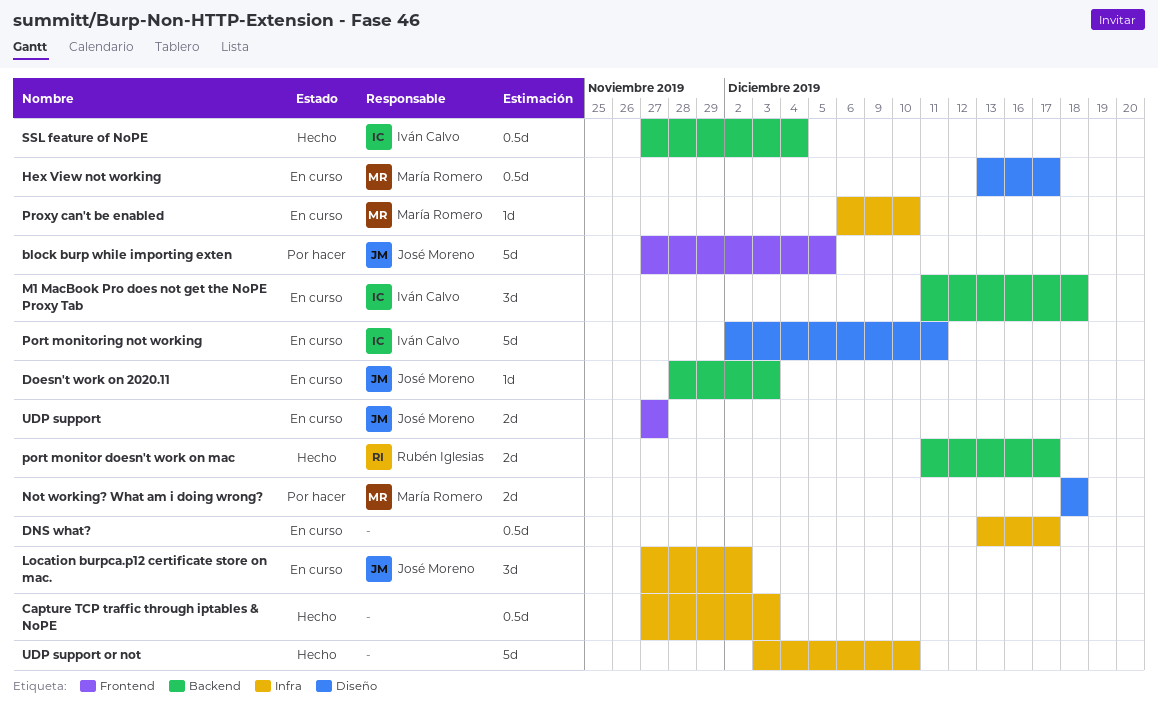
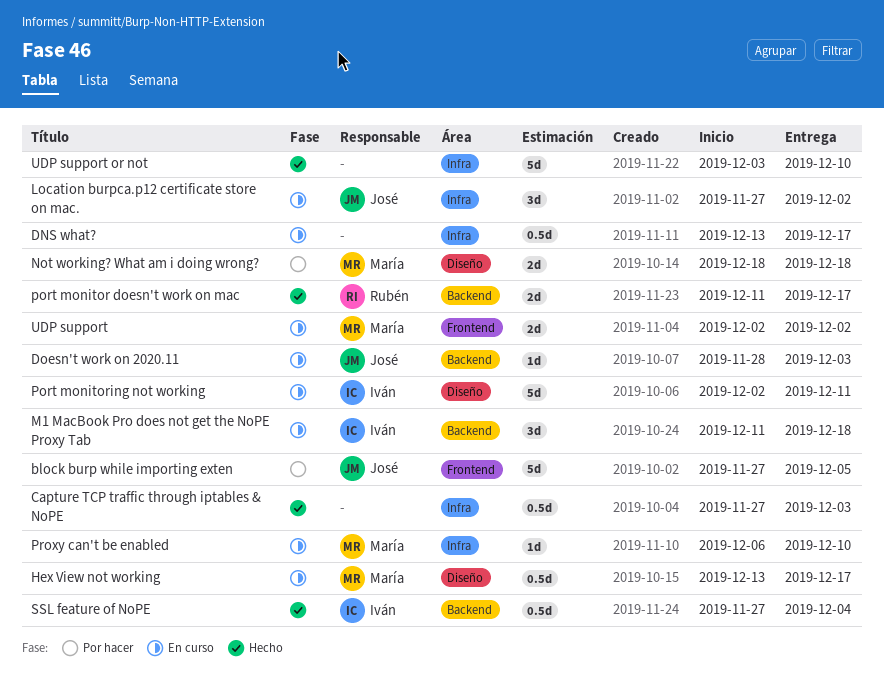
UDP support, owner: José Moreno -> María Romero
UDP support, start: Nov 27 -> Dec 2
UDP support, due: Nov 27 -> Dec 2

